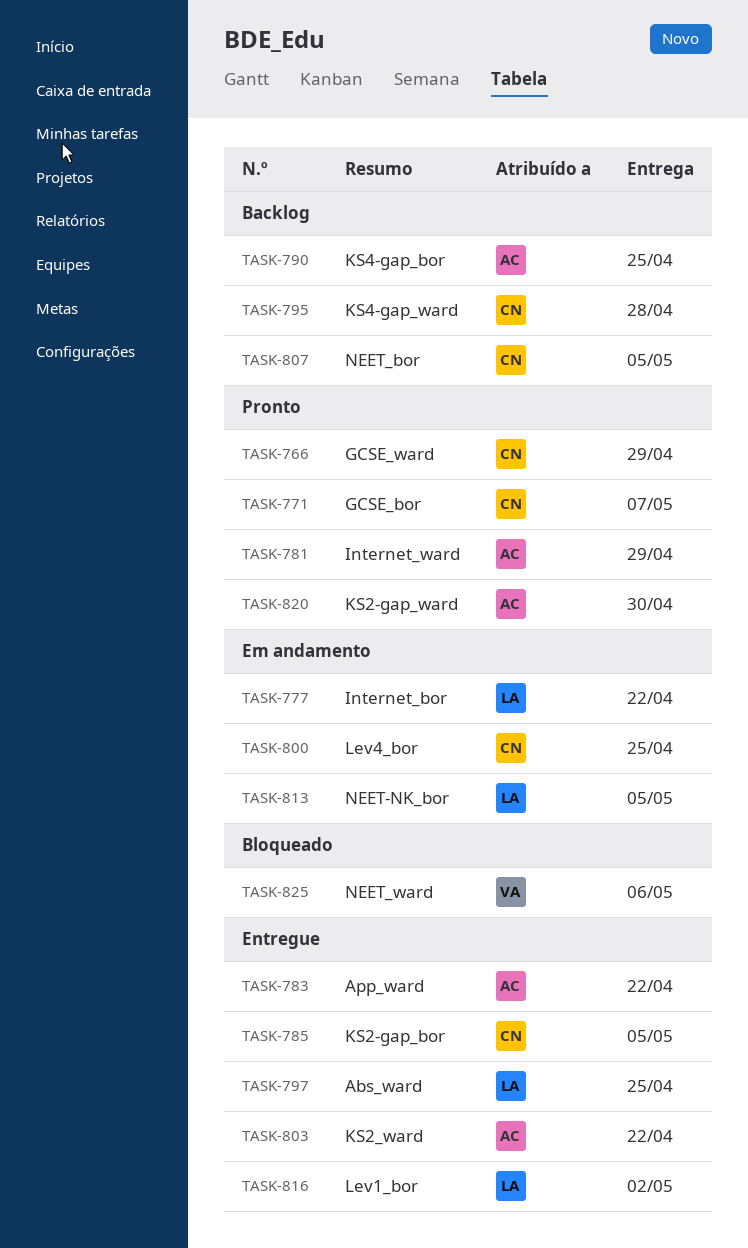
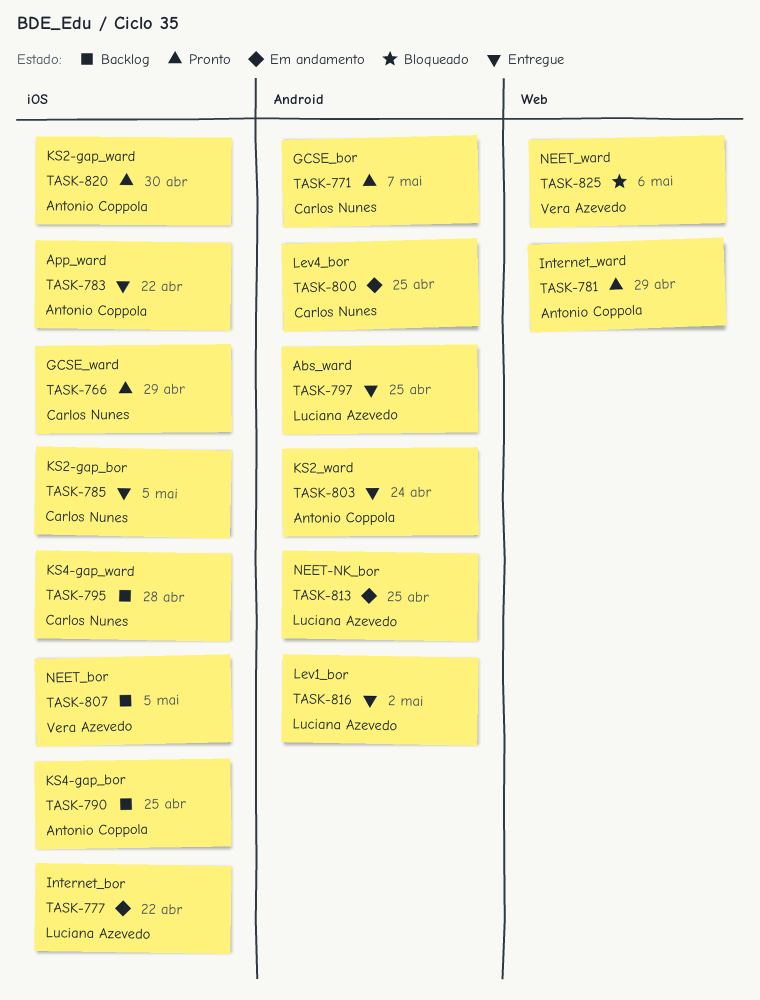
TASK-803, due: Apr 22 -> Apr 24
TASK-807, owner: Carlos Nunes -> Vera Azevedo
TASK-813, due: May 5 -> Apr 25

